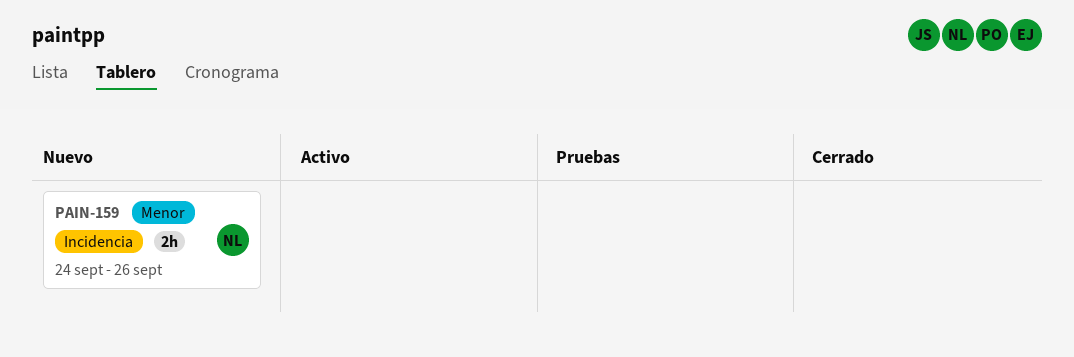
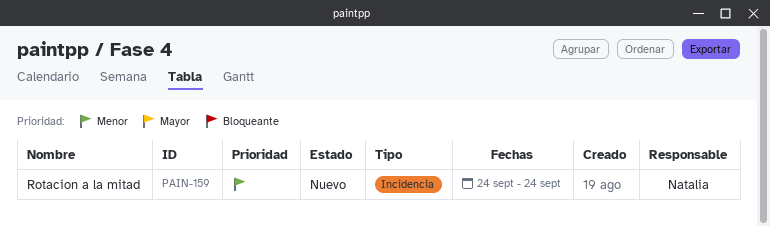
PAIN-159, due: Sep 26 -> Sep 24

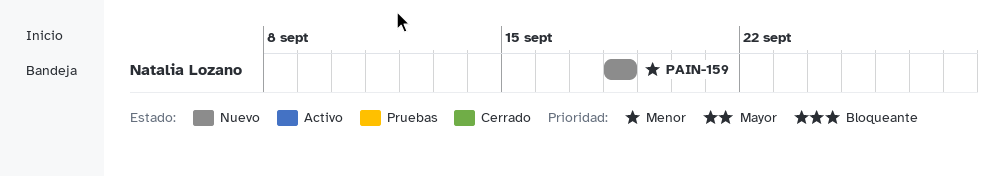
PAIN-159, start: Sep 24 -> Sep 18
PAIN-159, due: Sep 24 -> Sep 18

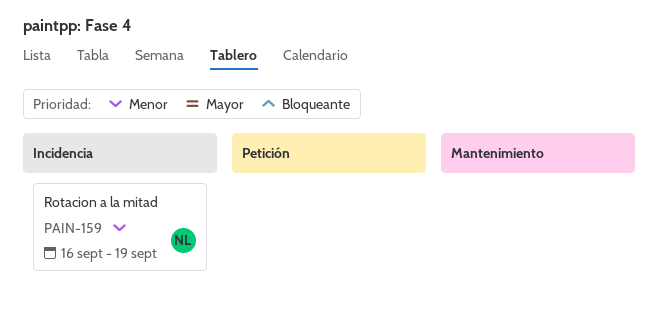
PAIN-159, start: Sep 18 -> Sep 16
PAIN-159, due: Sep 18 -> Sep 19

